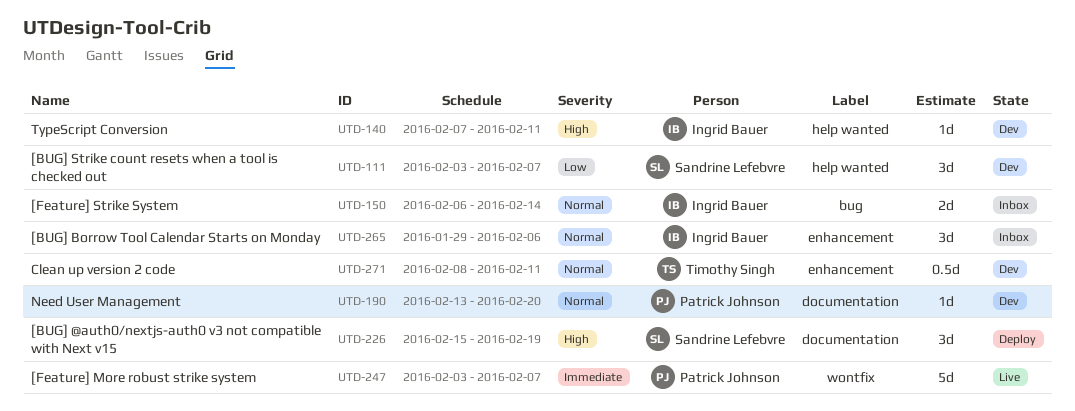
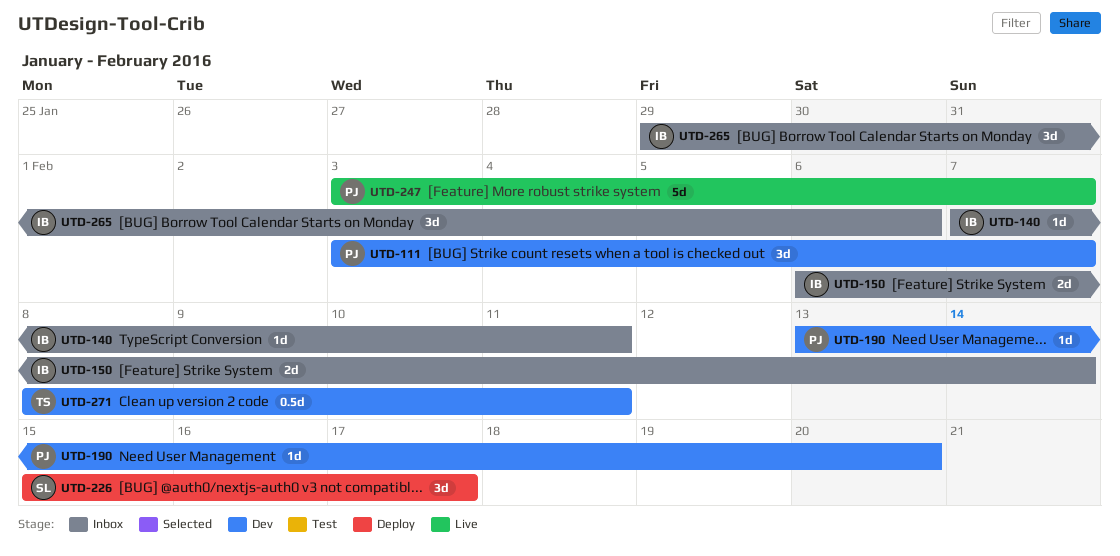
UTD-111, owner: Sandrine Lefebvre -> Patrick Johnson
UTD-140, status: Dev -> Inbox
UTD-226, due: Feb 19 -> Feb 17

